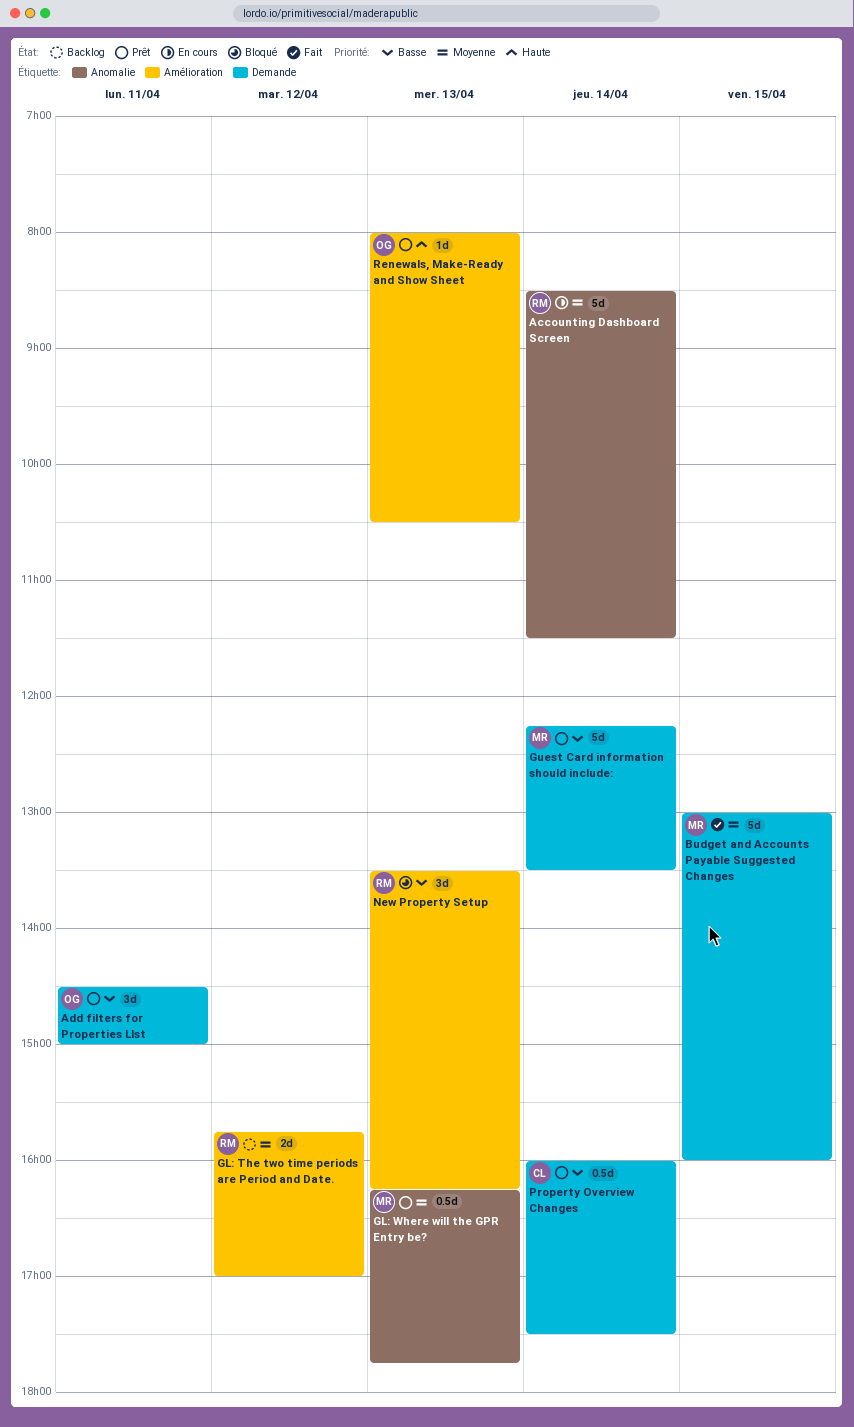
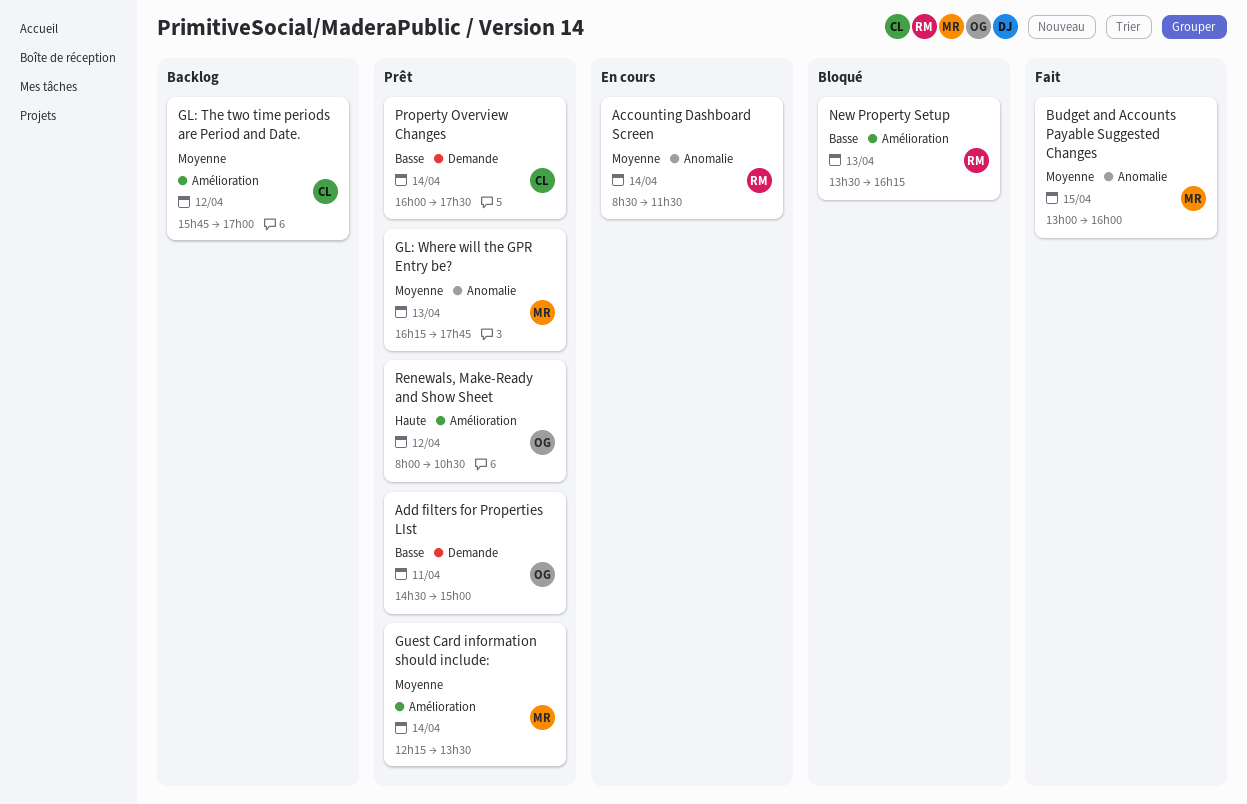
Budget and Accounts Payable Suggested Changes, label: Demande -> Anomalie
GL: The two time periods are Period and Date., owner: RM -> CL
Guest Card information should include:, priority: Basse -> Moyenne
Guest Card information should include:, label: Demande -> Amélioration
Renewals, Make-Ready and Show Sheet, day: Apr 13 -> Apr 12

